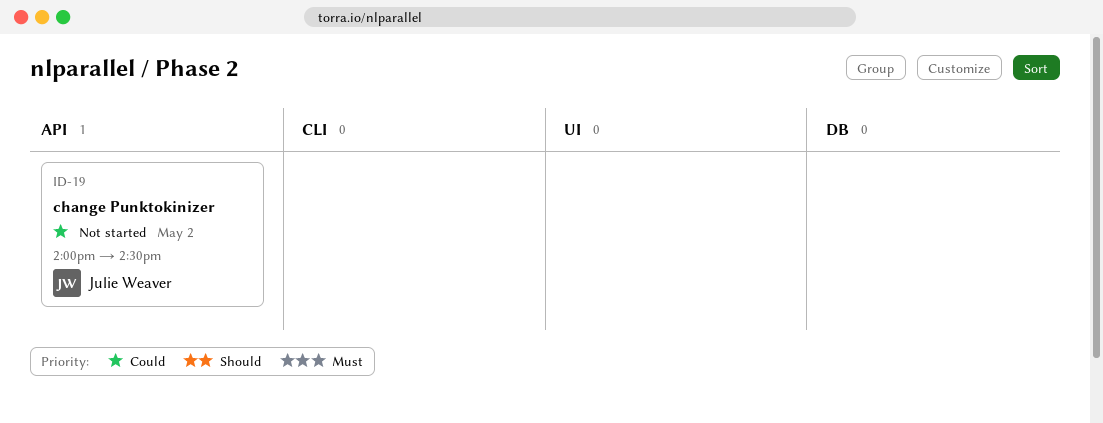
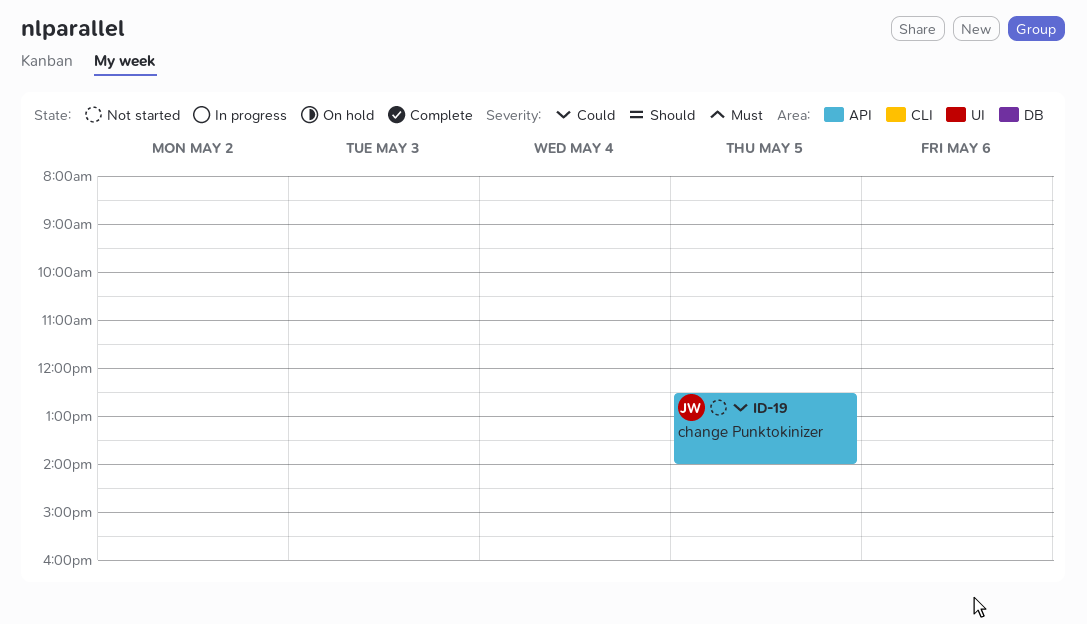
ID-19, day: May 2 -> May 5
ID-19, begins: 14:00 -> 12:30
ID-19, ends: 14:30 -> 14:00

